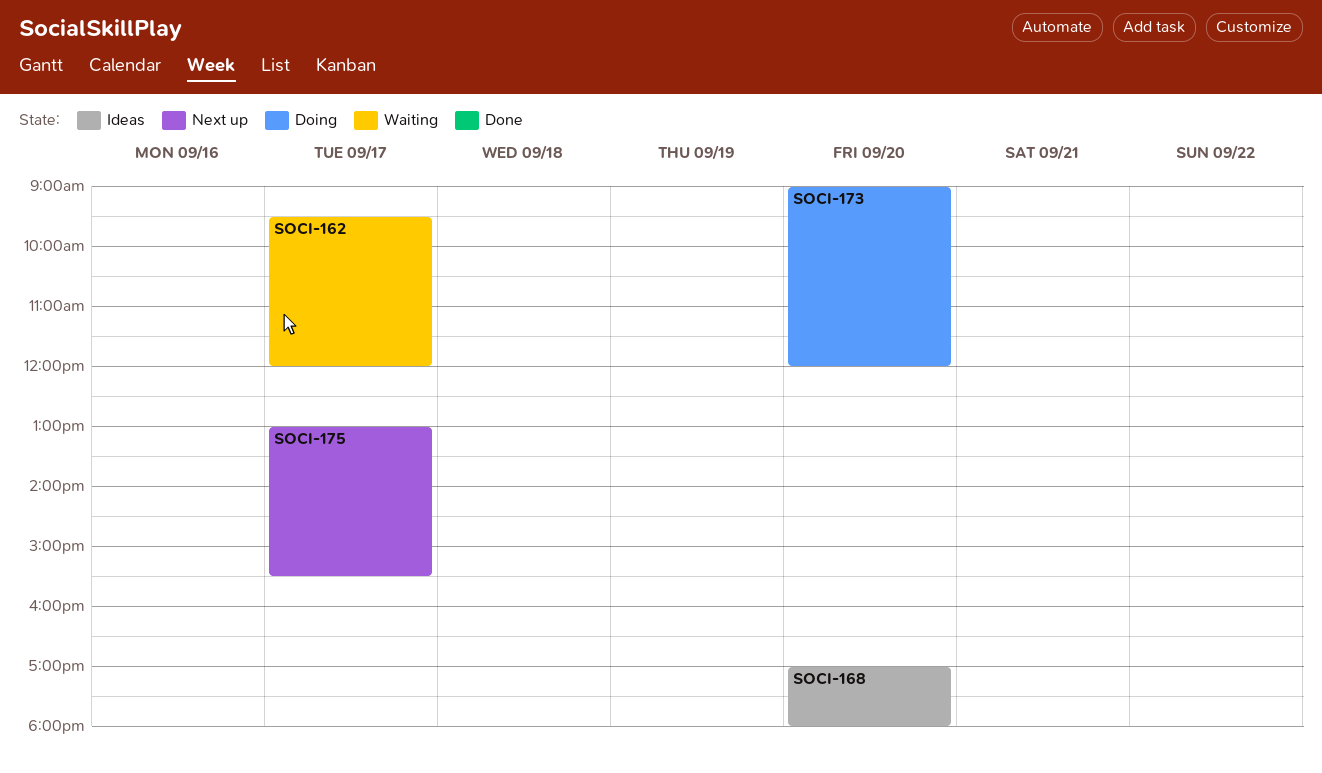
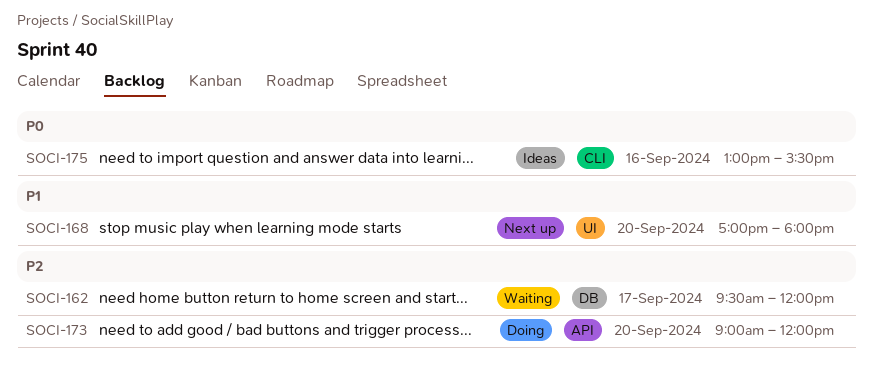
SOCI-168, status: Ideas -> Next up
SOCI-175, status: Next up -> Ideas
SOCI-175, day: Sep 17 -> Sep 16

